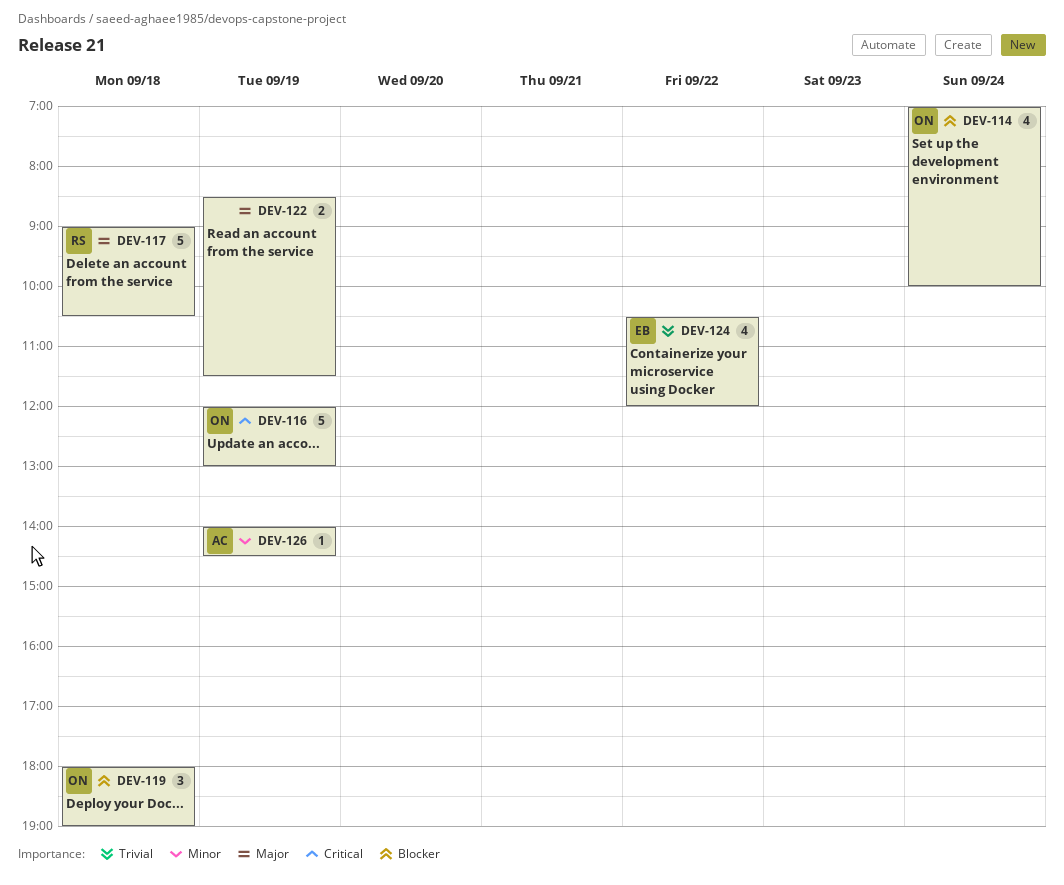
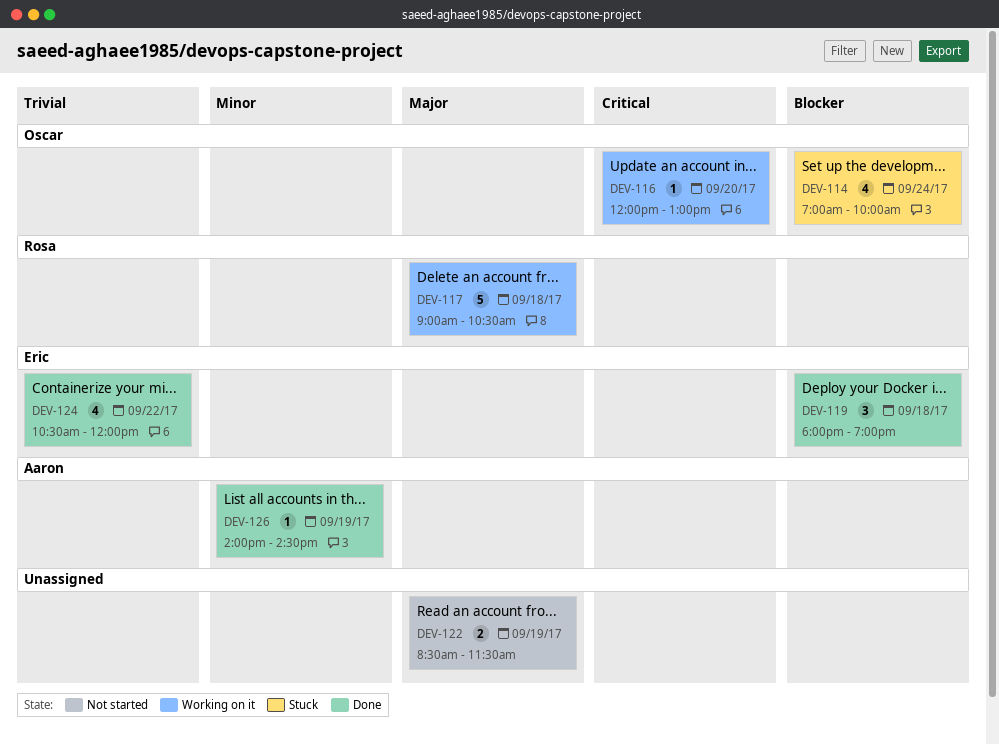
DEV-116, estimate: 5 -> 1
DEV-116, day: Sep 19 -> Sep 20
DEV-119, owner: Oscar -> Eric

